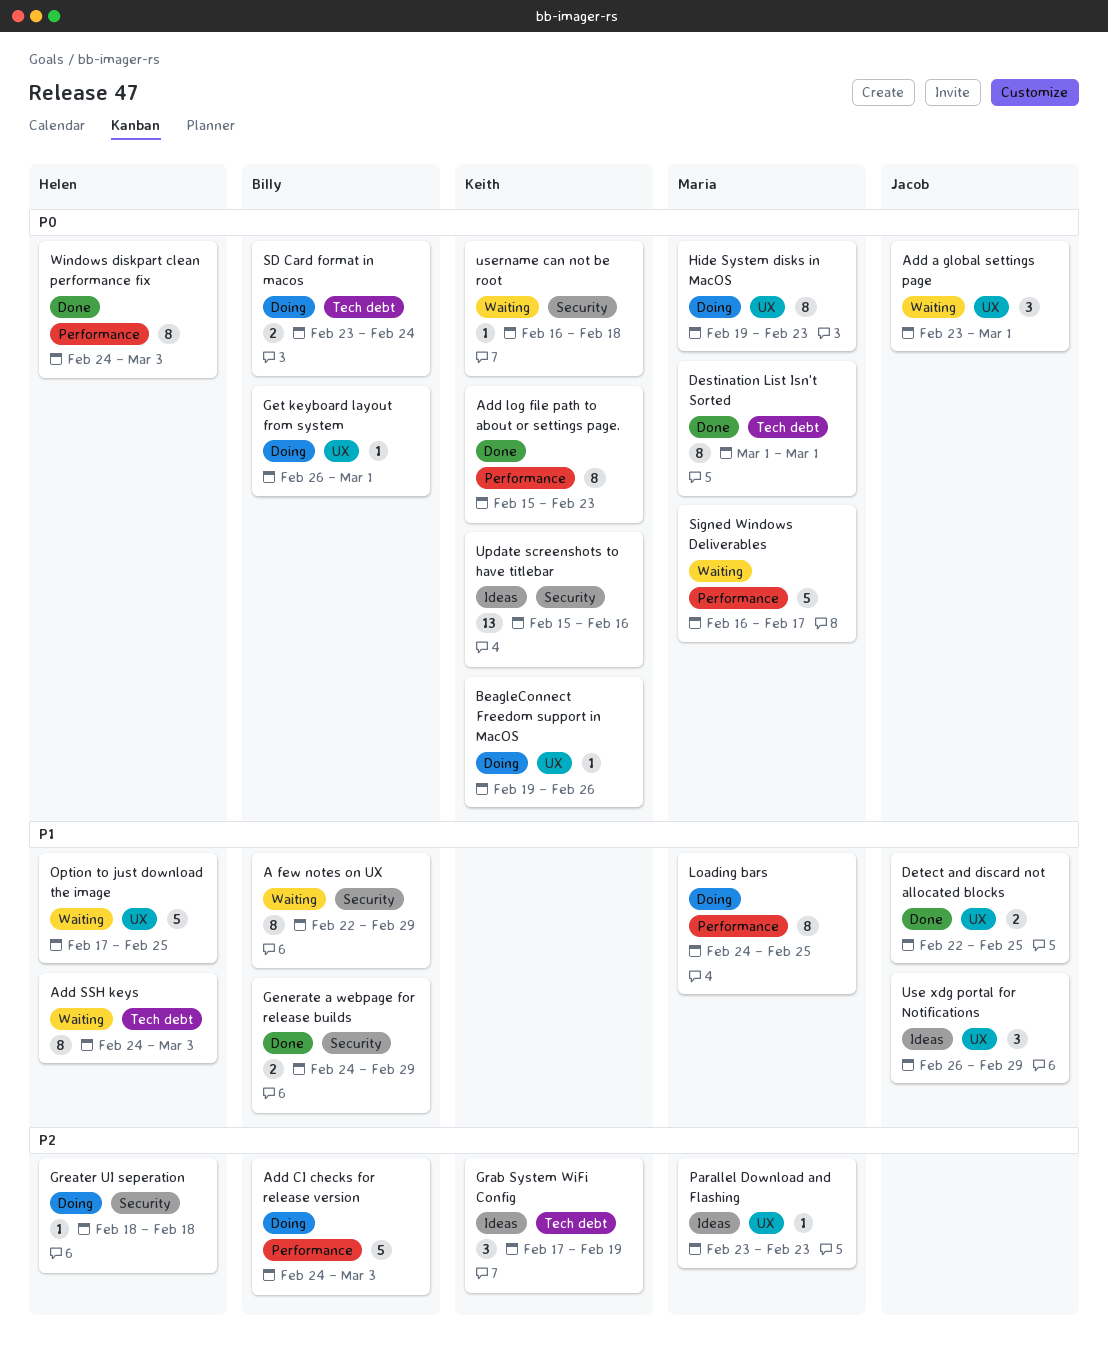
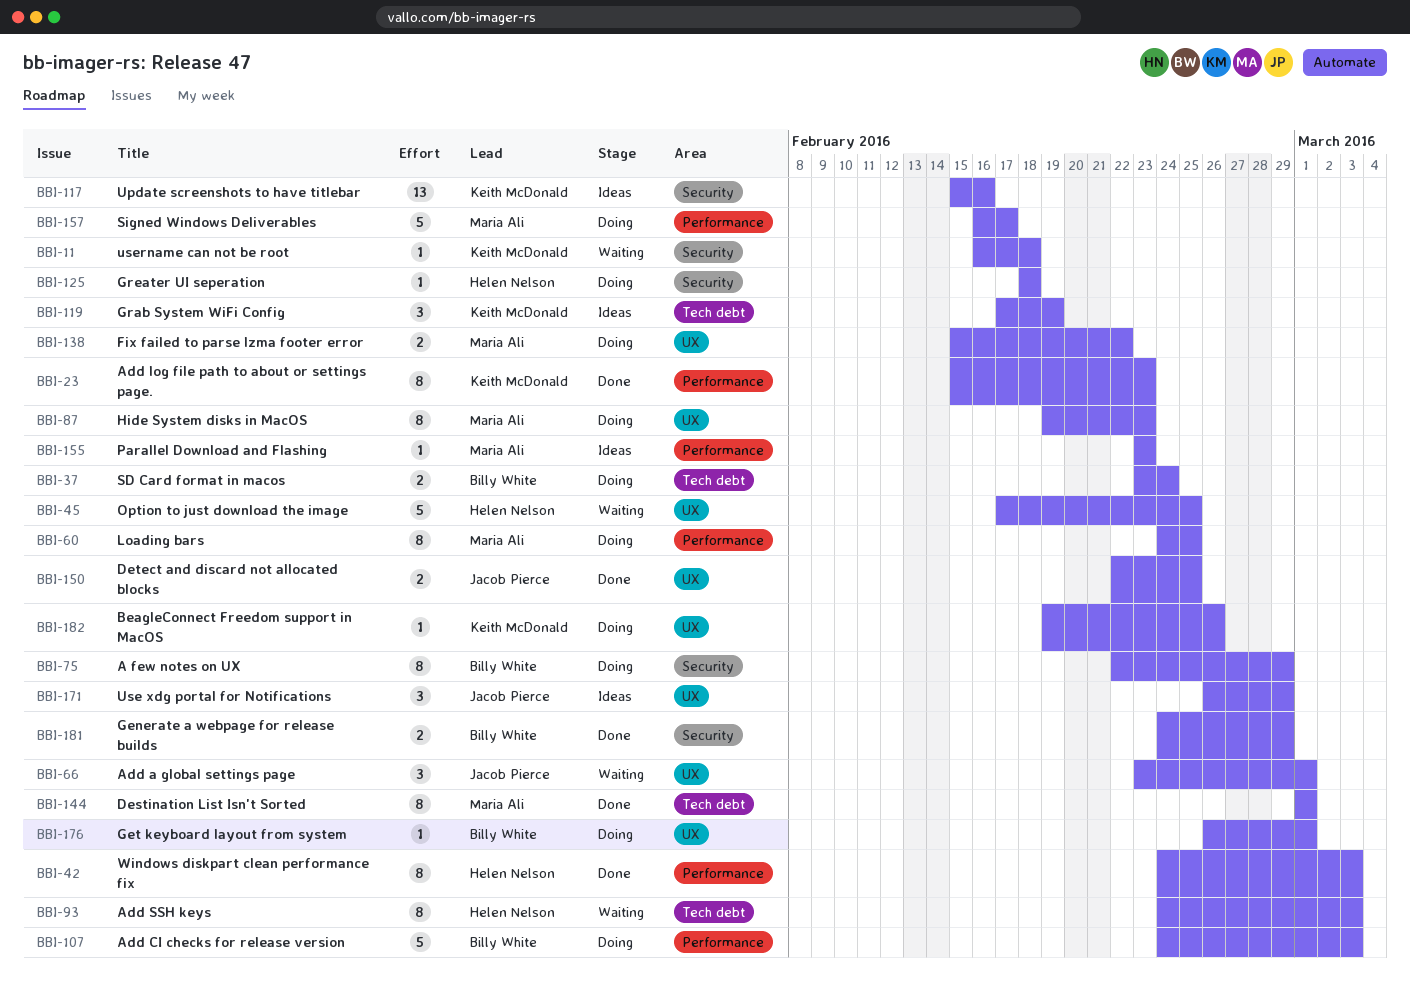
A few notes on UX, status: Waiting -> Doing
Fix failed to parse lzma footer error: none -> present
Parallel Download and Flashing, label: UX -> Performance
Signed Windows Deliverables, status: Waiting -> Doing

